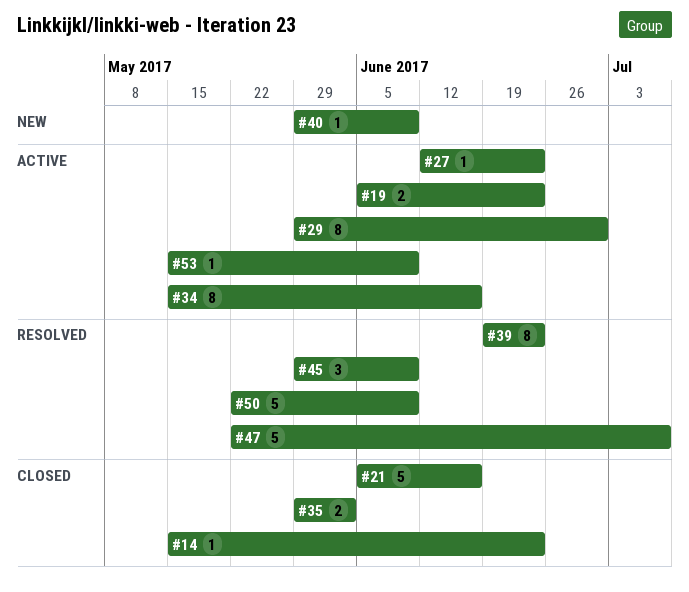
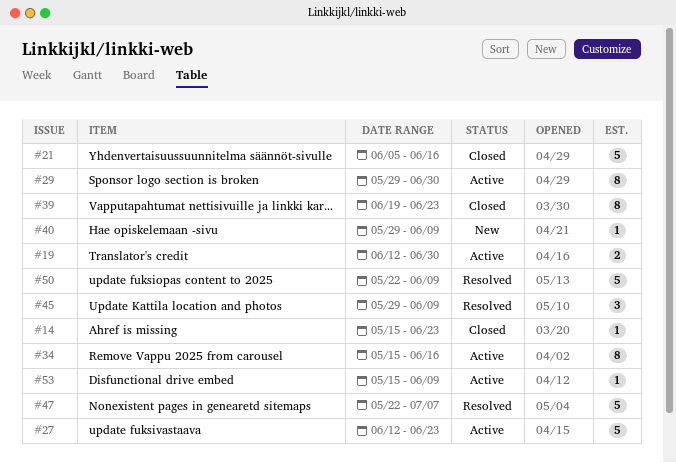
#19, start: Jun 5 -> Jun 12
#19, due: Jun 23 -> Jun 30
#27, estimate: 1 -> 5
#35: present -> none
#39, status: Resolved -> Closed

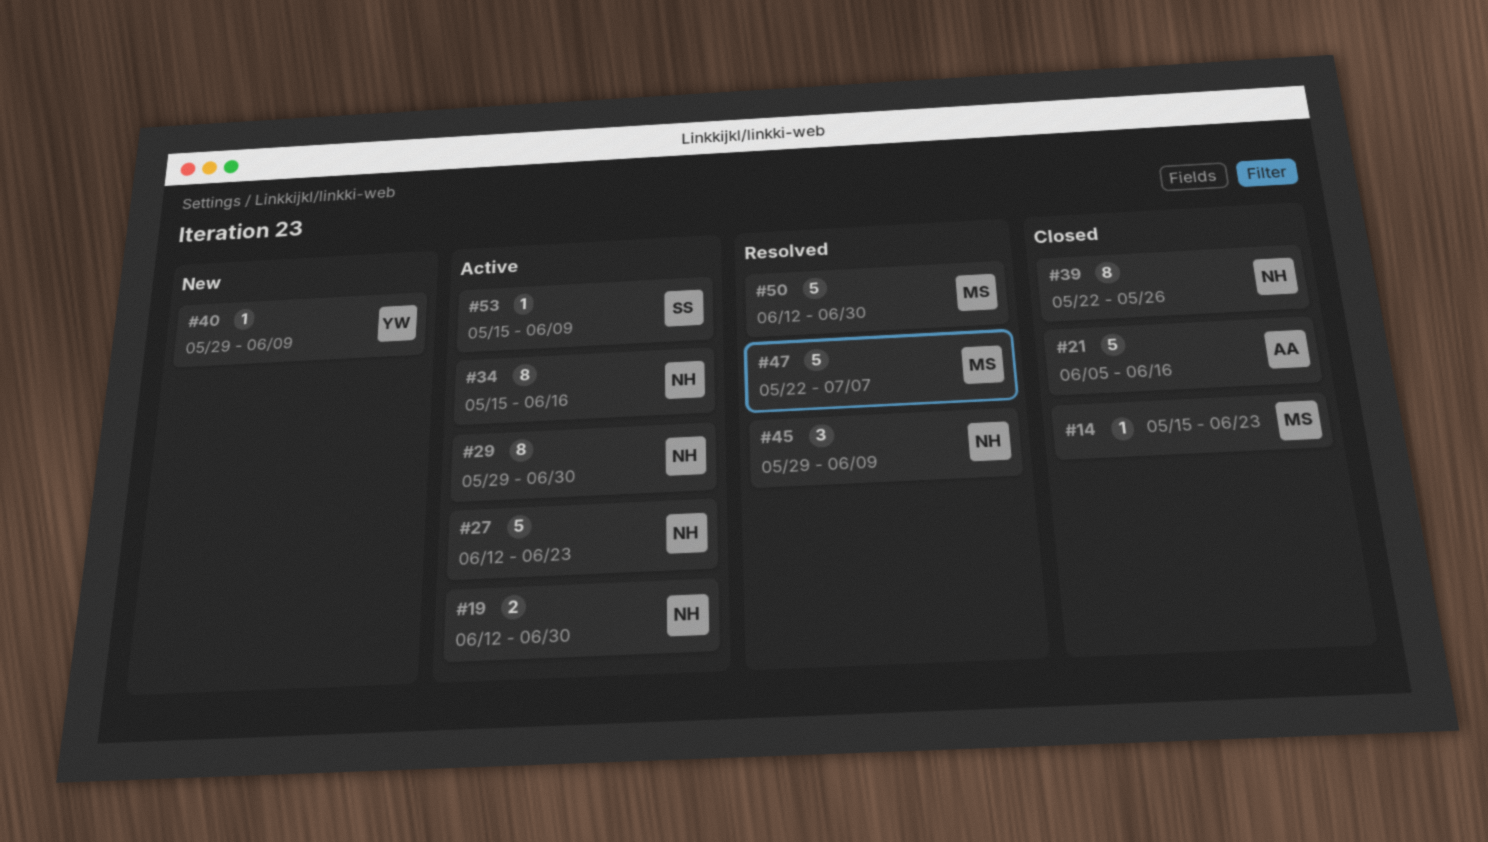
#39, start: Jun 19 -> May 22
#39, due: Jun 23 -> May 26
#50, start: May 22 -> Jun 12
#50, due: Jun 9 -> Jun 30

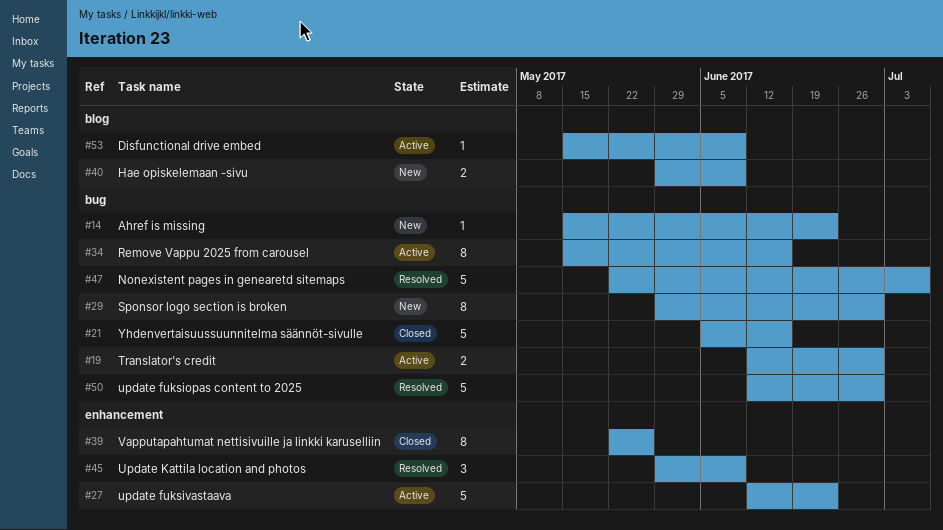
#14, status: Closed -> New
#29, status: Active -> New
#40, estimate: 1 -> 2

